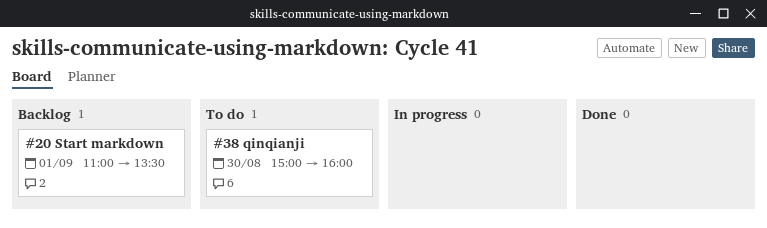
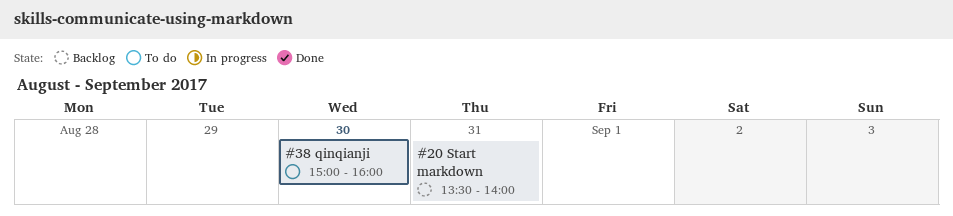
#20, day: Sep 1 -> Aug 31
#20, begins: 11:00 -> 13:30
#20, ends: 13:30 -> 14:00

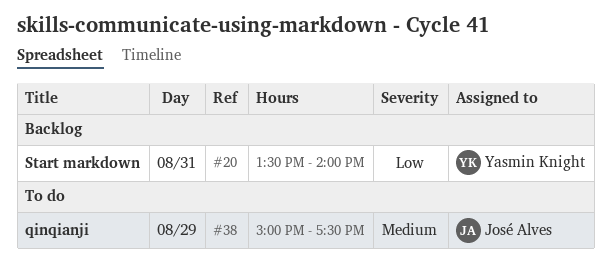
#38, day: Aug 30 -> Aug 29
#38, ends: 16:00 -> 17:30

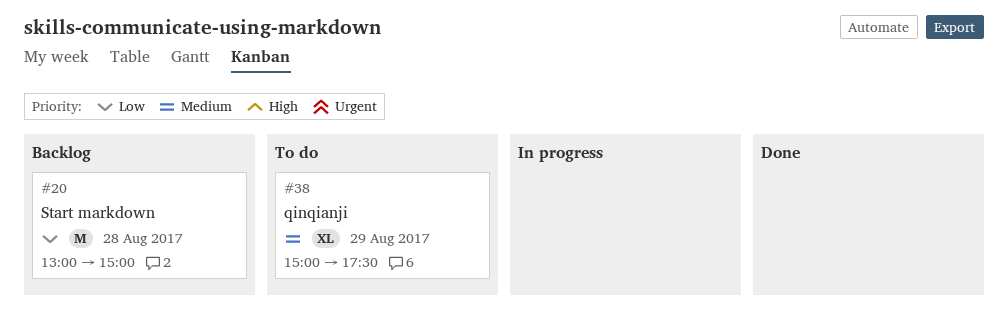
#20, day: Aug 31 -> Aug 28
#20, begins: 13:30 -> 13:00
#20, ends: 14:00 -> 15:00

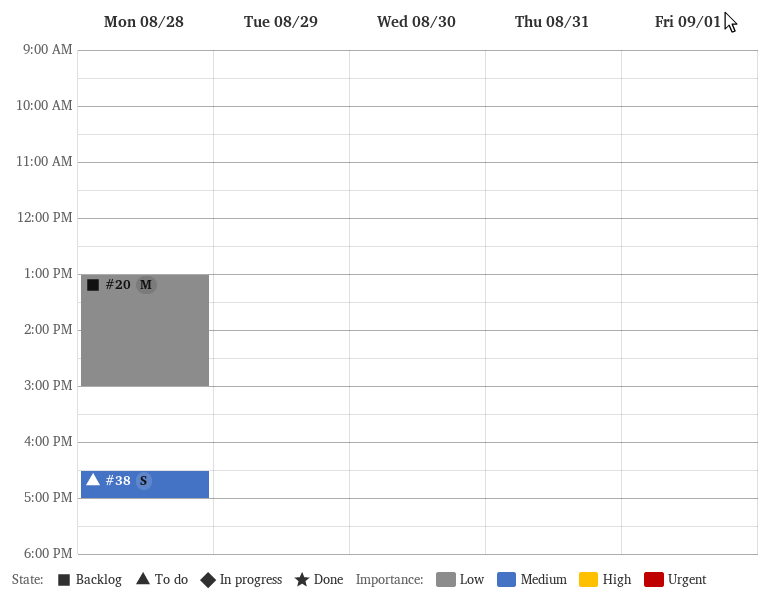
#38, estimate: XL -> S
#38, day: Aug 29 -> Aug 28
#38, begins: 15:00 -> 16:30
#38, ends: 17:30 -> 17:00

